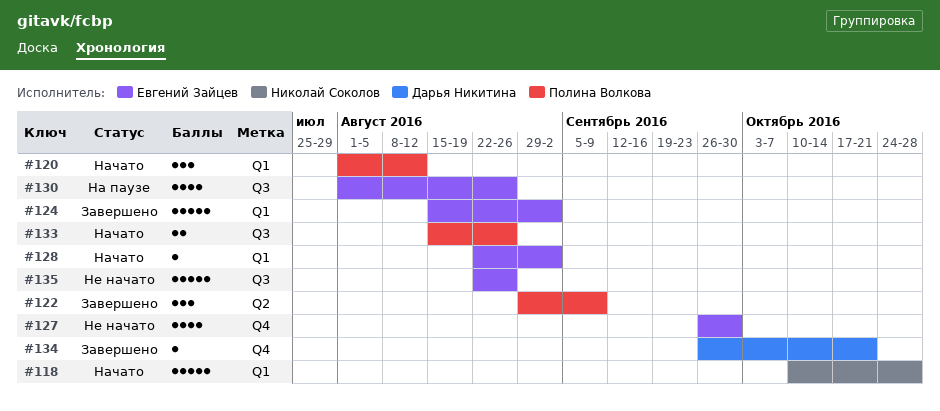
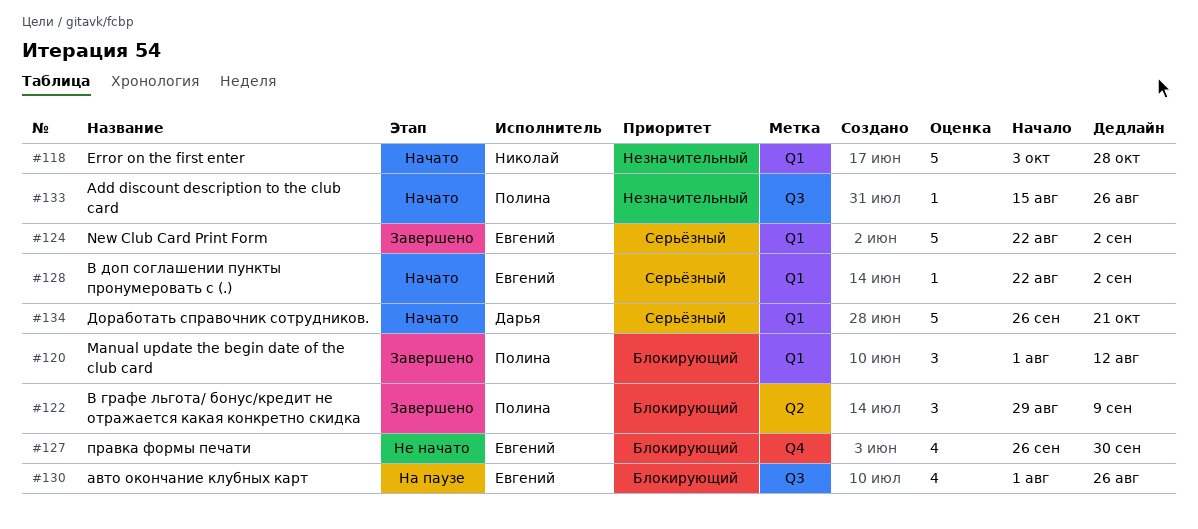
#118, start: Oct 10 -> Oct 3
#120, status: Начато -> Завершено
#124, start: Aug 15 -> Aug 22
#133, estimate: 2 -> 1
#134, status: Завершено -> Начато
#134, label: Q4 -> Q1
#134, estimate: 1 -> 5
#135: present -> none

